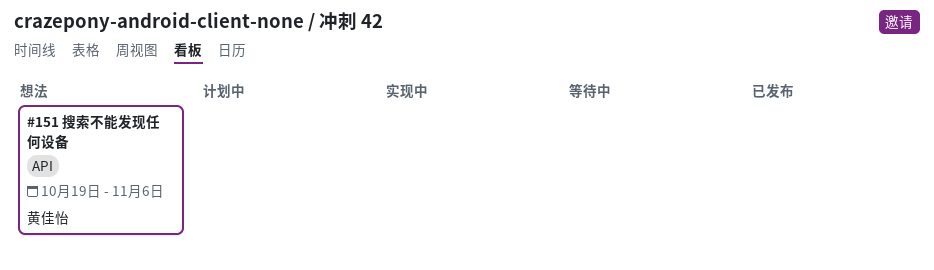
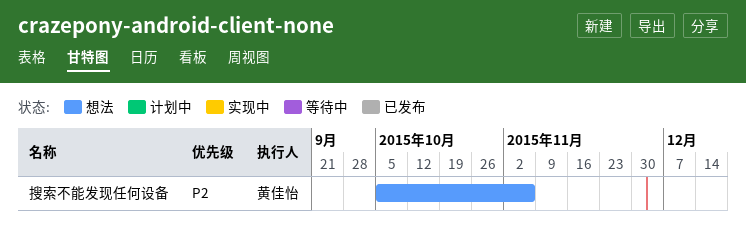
搜索不能发现任何设备, start: Oct 19 -> Oct 5

